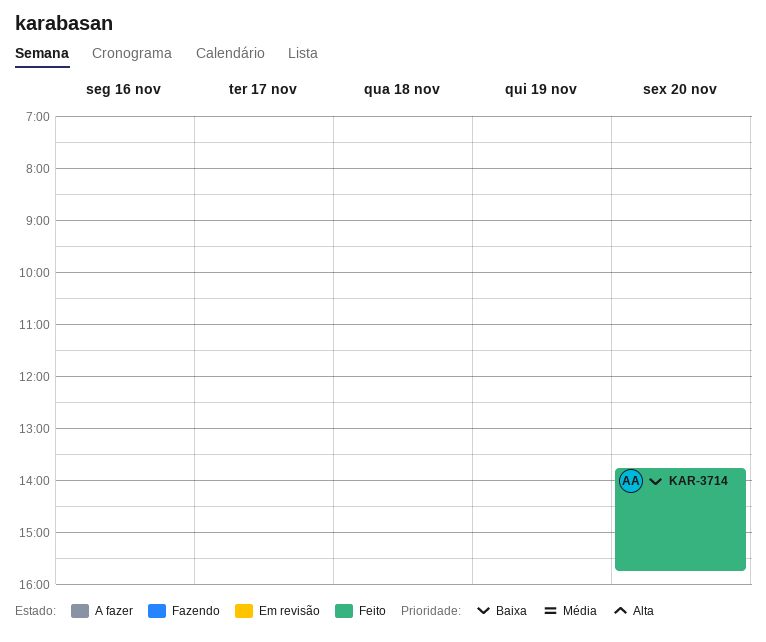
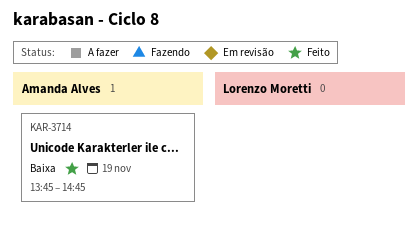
KAR-3714, day: Nov 20 -> Nov 19
KAR-3714, ends: 15:45 -> 14:45

